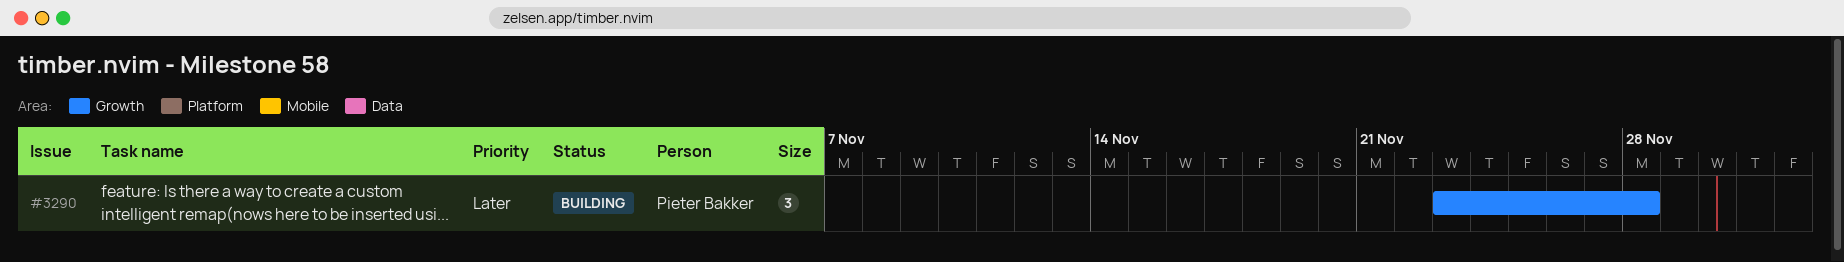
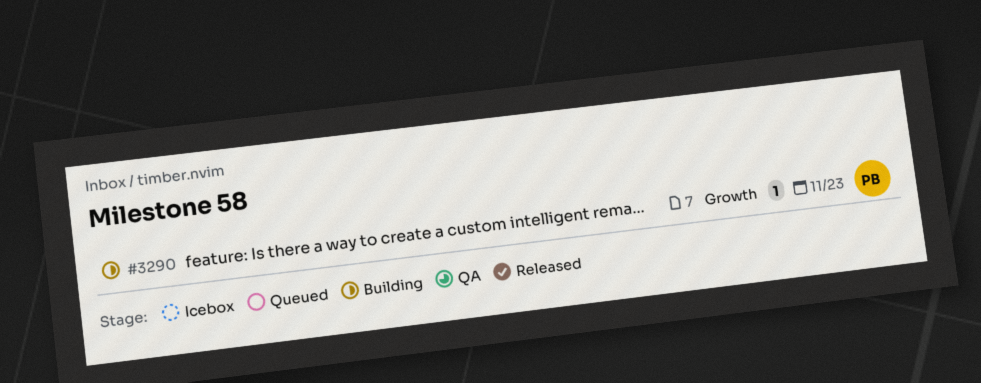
#3290, estimate: 3 -> 1
#3290, due: Nov 28 -> Nov 23

